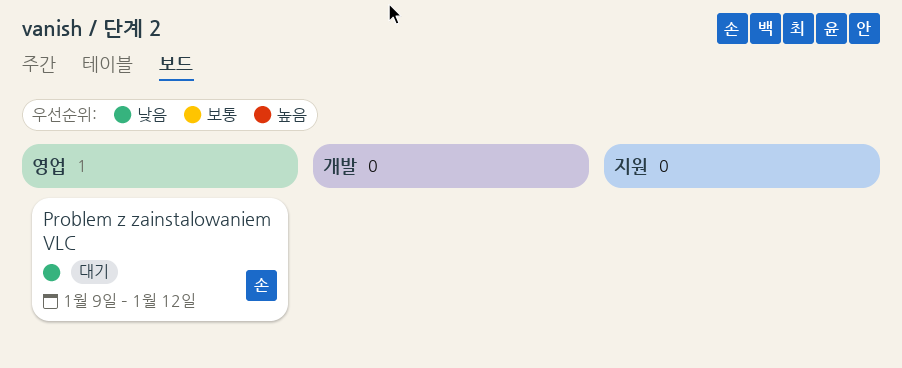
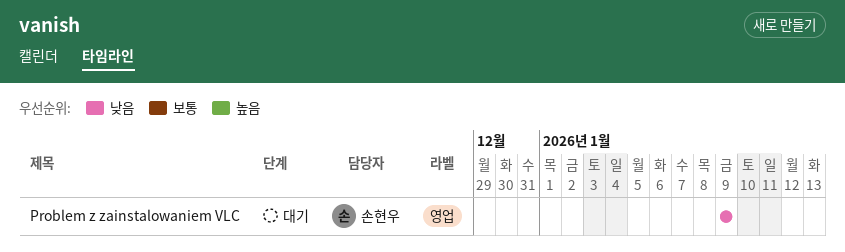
Problem z zainstalowaniem VLC, due: Jan 12 -> Jan 9

